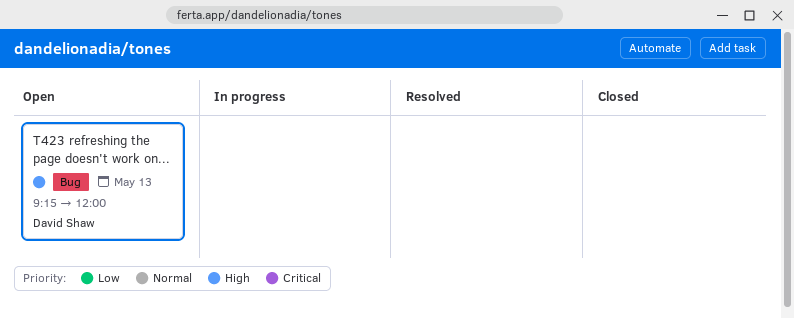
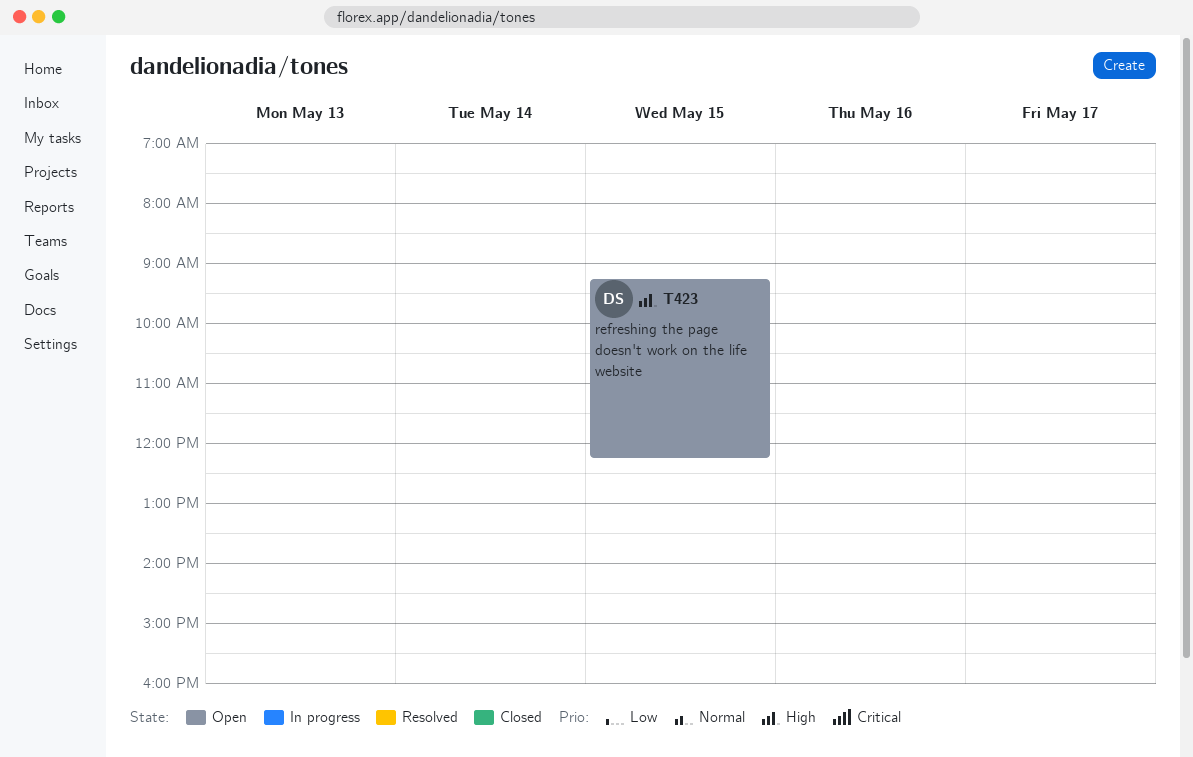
T423, day: May 13 -> May 15
T423, ends: 12:00 -> 12:15

